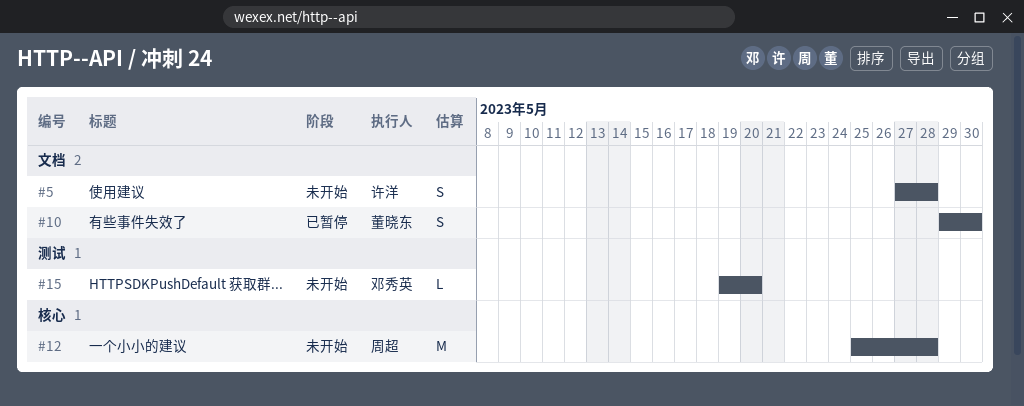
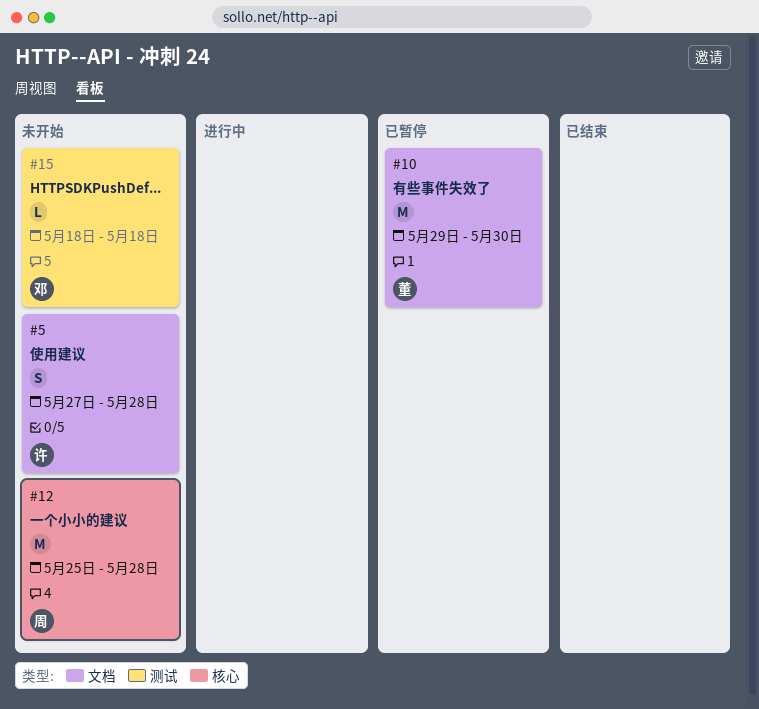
#10, estimate: S -> M
#15, start: May 19 -> May 18
#15, due: May 20 -> May 18

